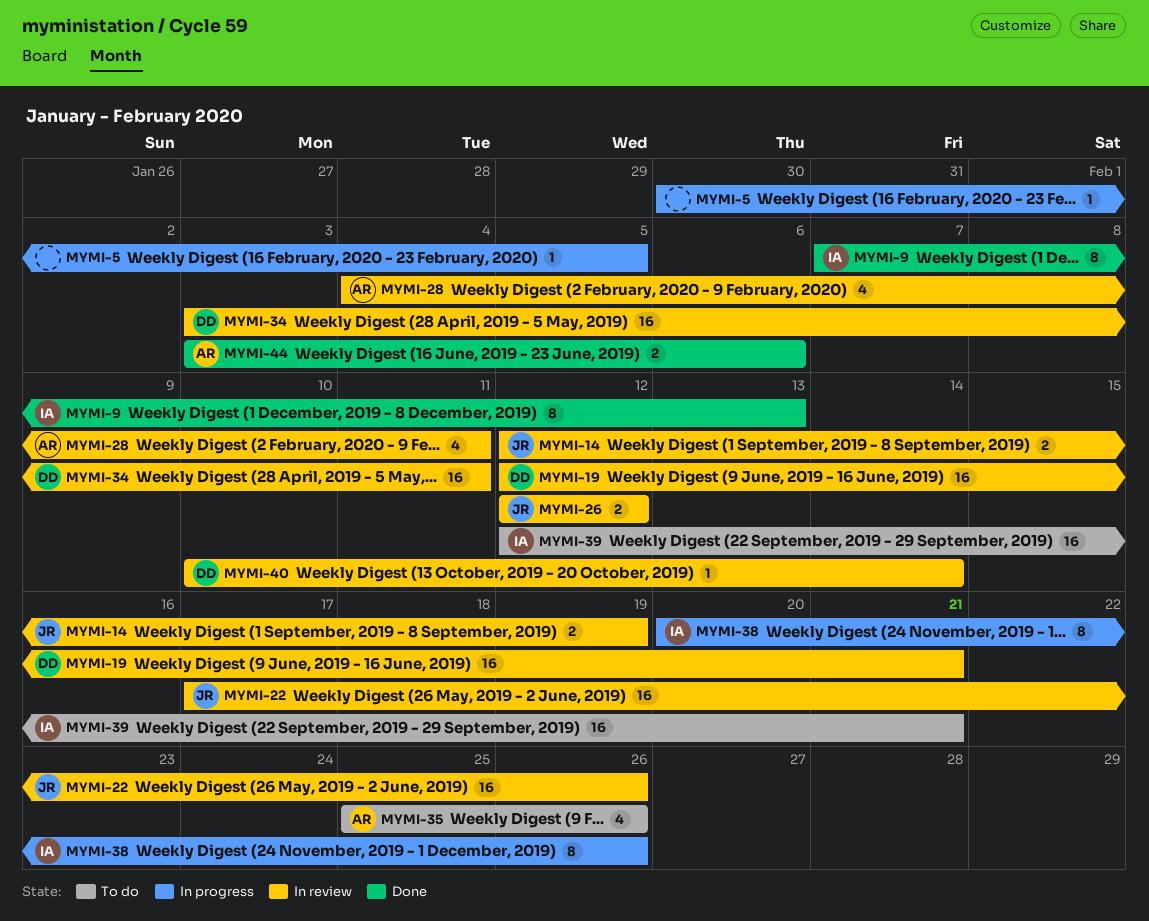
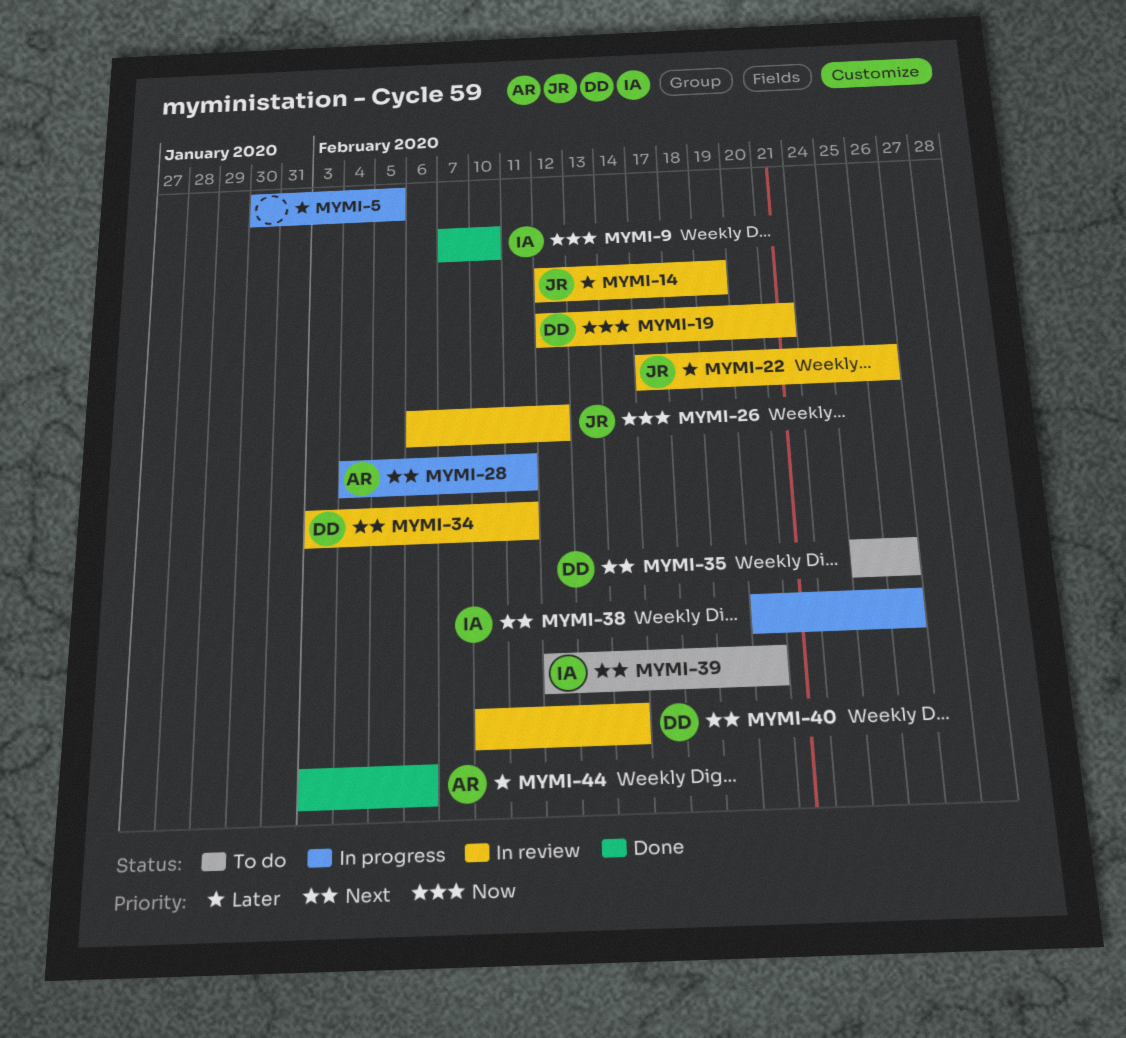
MYMI-9, due: Feb 13 -> Feb 10
MYMI-26, start: Feb 12 -> Feb 6
MYMI-28, status: In review -> In progress
MYMI-35, owner: AR -> DD
MYMI-39, due: Feb 21 -> Feb 20

